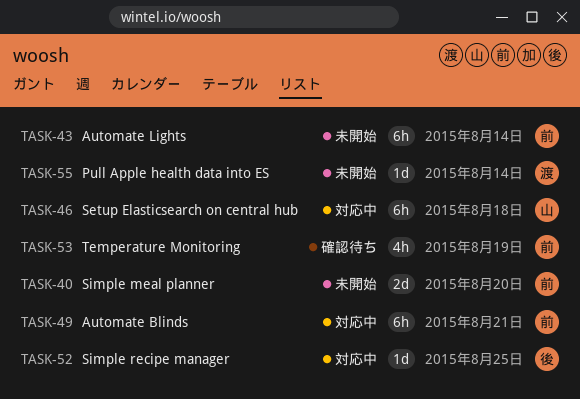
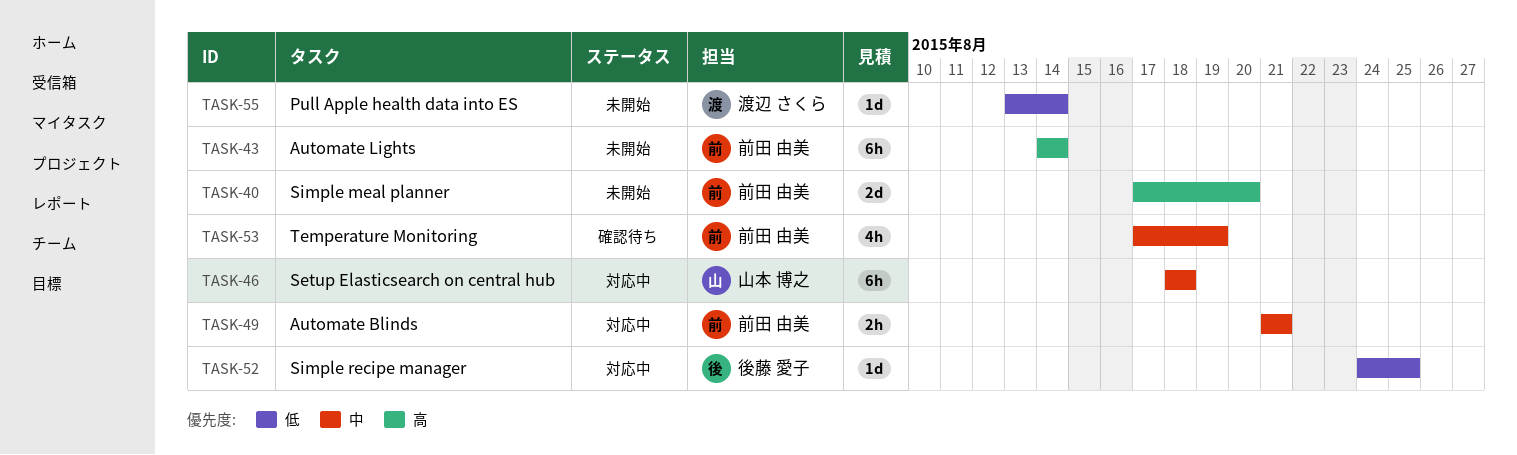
TASK-49, estimate: 6h -> 2h

